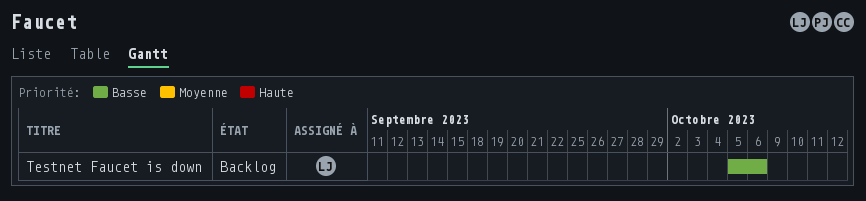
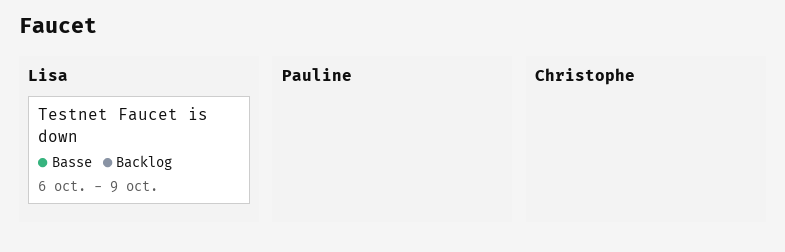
Testnet Faucet is down, start: Oct 5 -> Oct 6
Testnet Faucet is down, due: Oct 6 -> Oct 9

